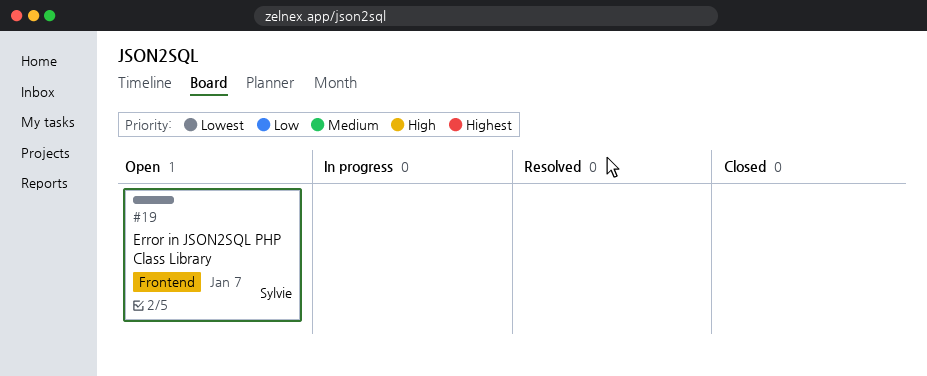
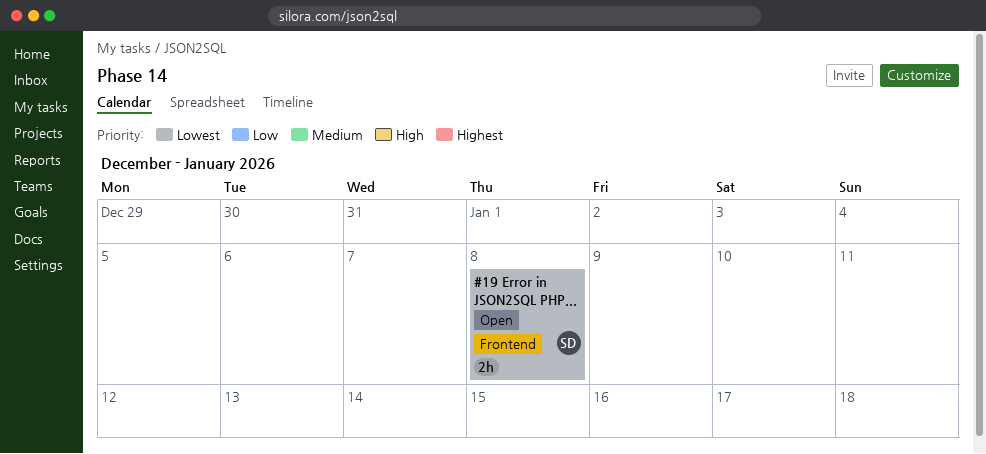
#19, due: Jan 7 -> Jan 8

